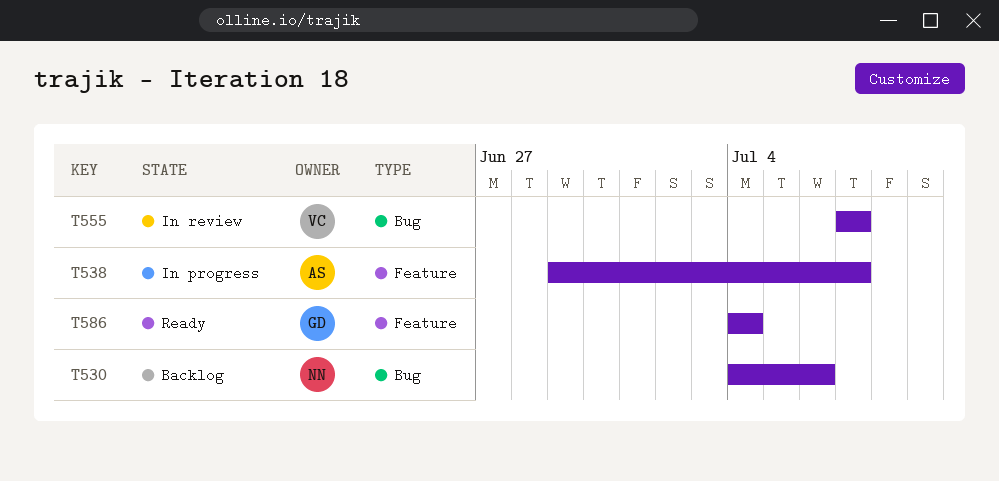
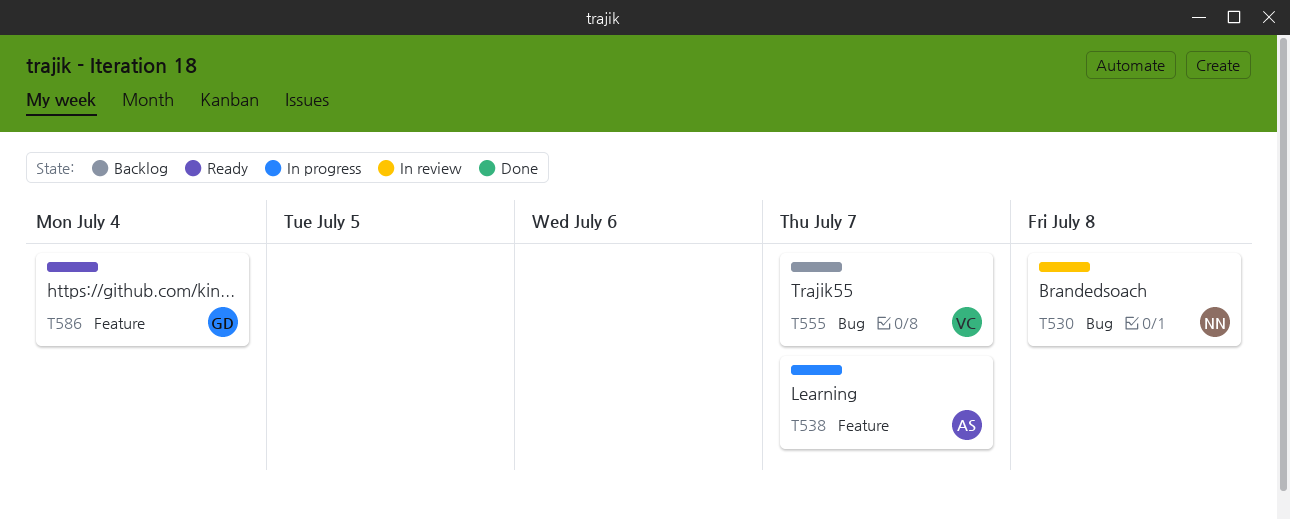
T530, status: Backlog -> In review
T530, due: Jul 6 -> Jul 8
T555, status: In review -> Backlog

